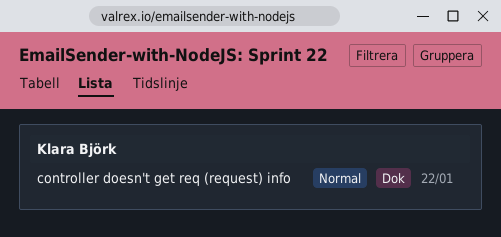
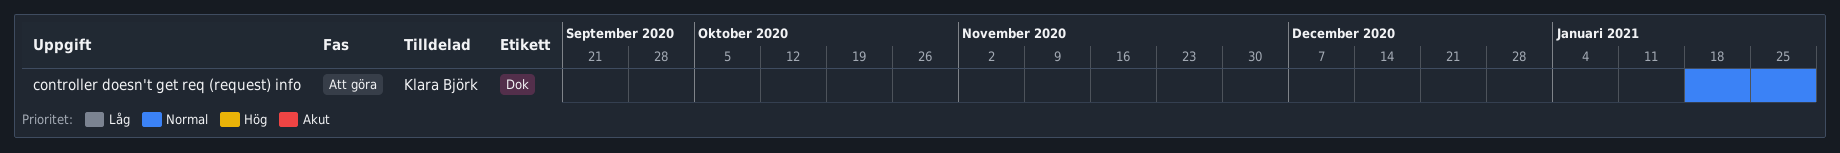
controller doesn't get req (request) info, due: Jan 22 -> Jan 29

